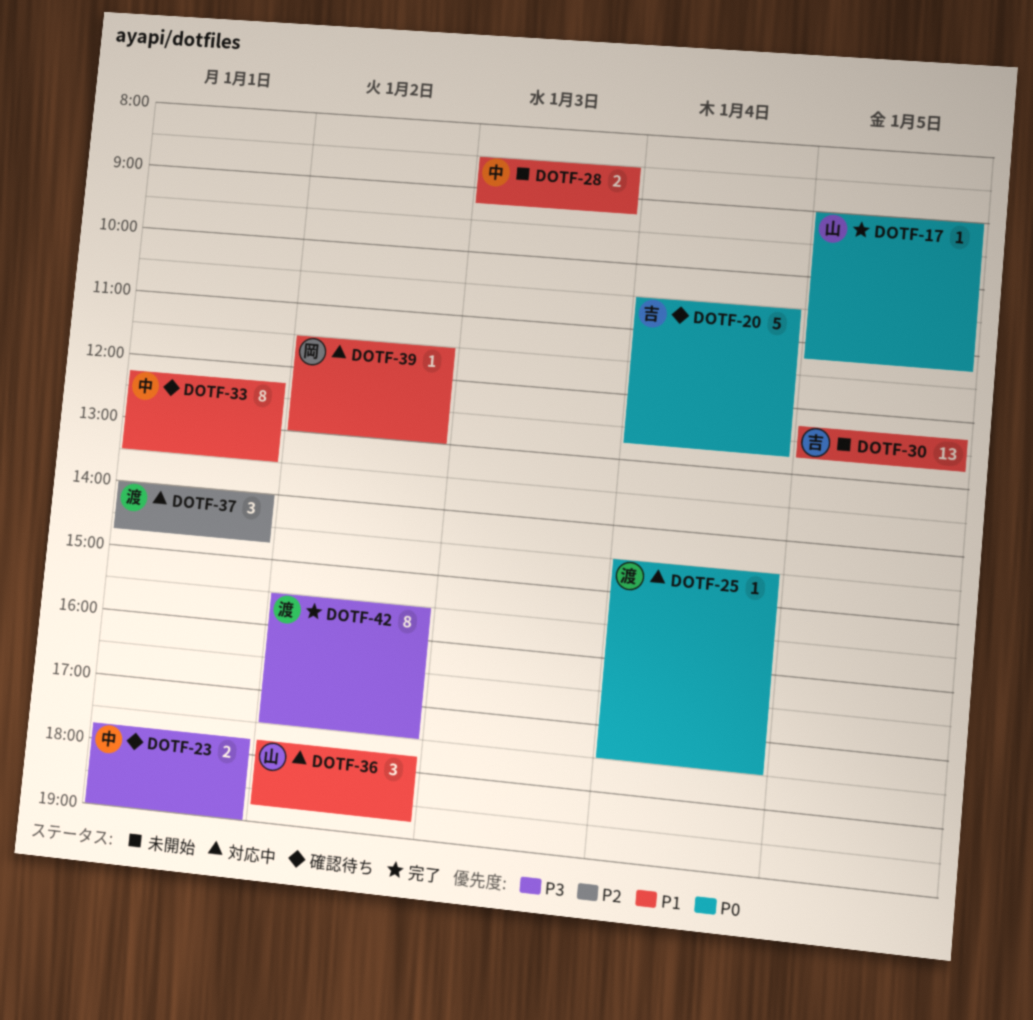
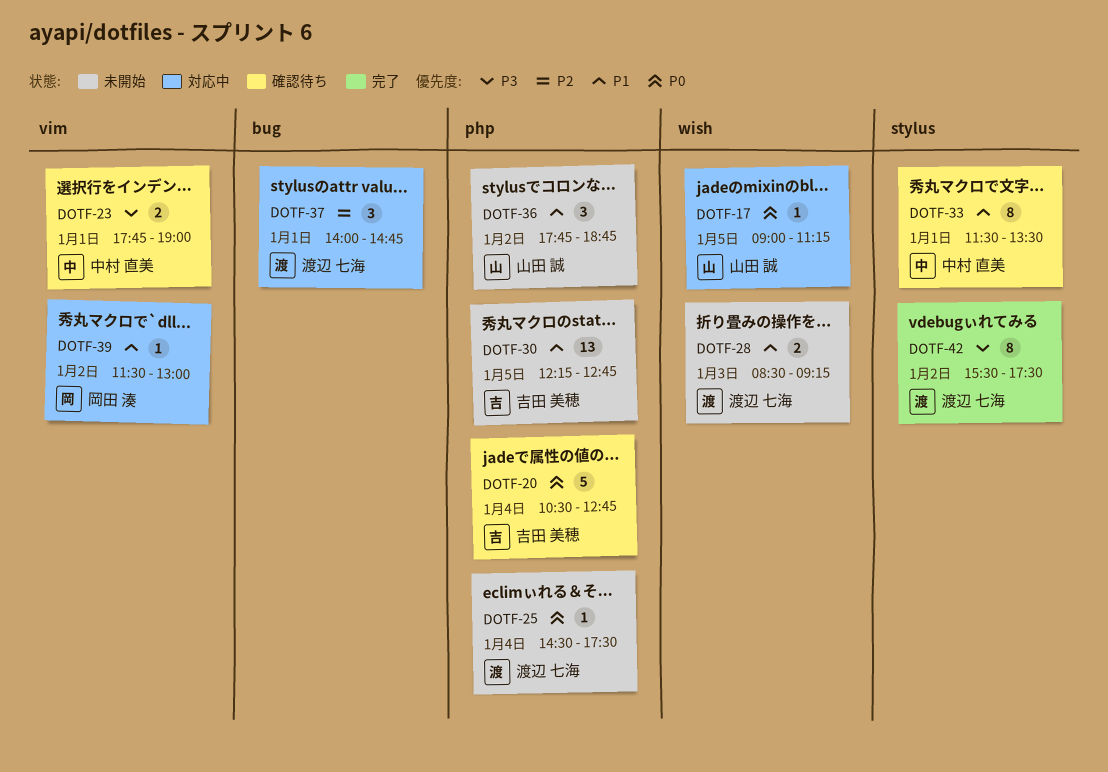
DOTF-17, status: 完了 -> 対応中
DOTF-25, status: 対応中 -> 未開始
DOTF-28, owner: 中村 直美 -> 渡辺 七海
DOTF-33, begins: 12:15 -> 11:30
DOTF-36, status: 対応中 -> 未開始

